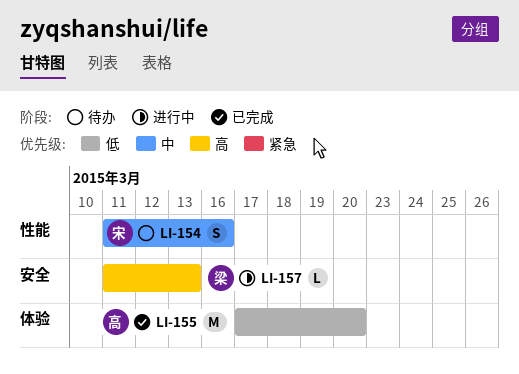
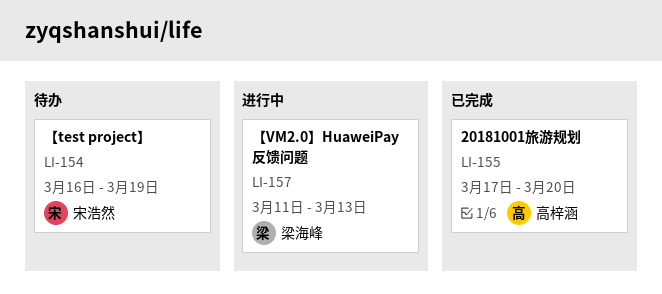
LI-154, start: Mar 11 -> Mar 16
LI-154, due: Mar 16 -> Mar 19

